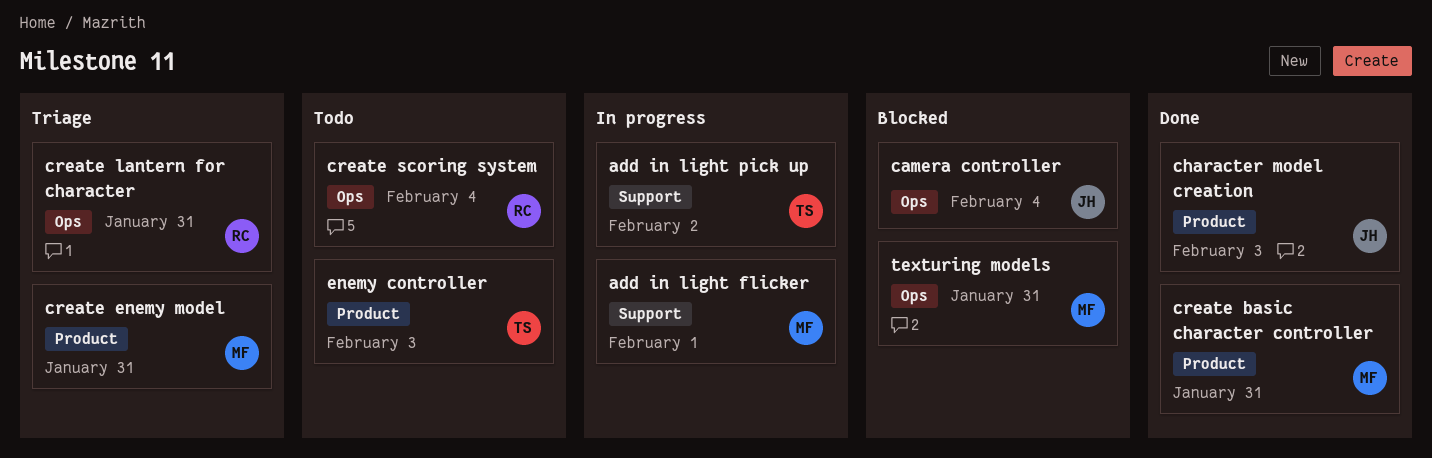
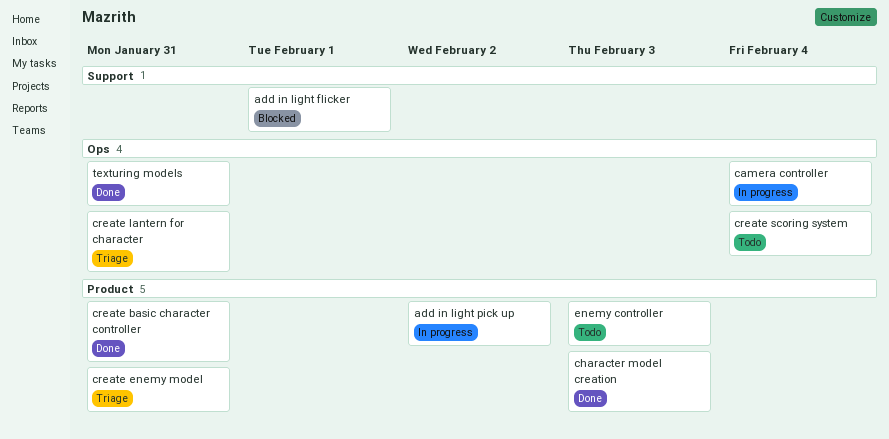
add in light flicker, status: In progress -> Blocked
add in light pick up, label: Support -> Product
camera controller, status: Blocked -> In progress
texturing models, status: Blocked -> Done

